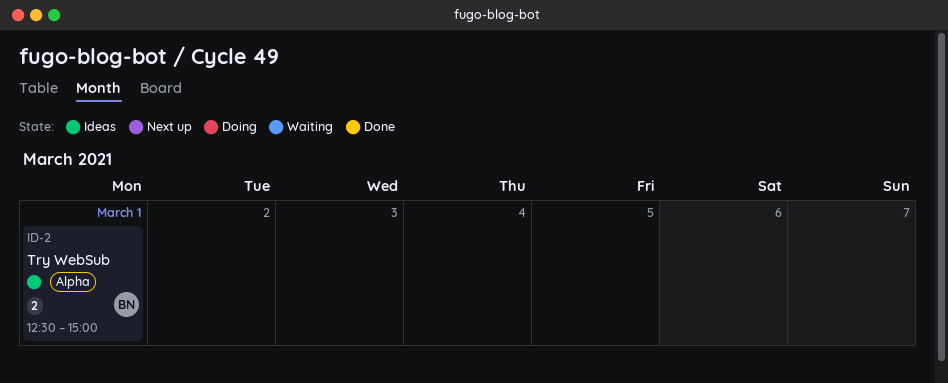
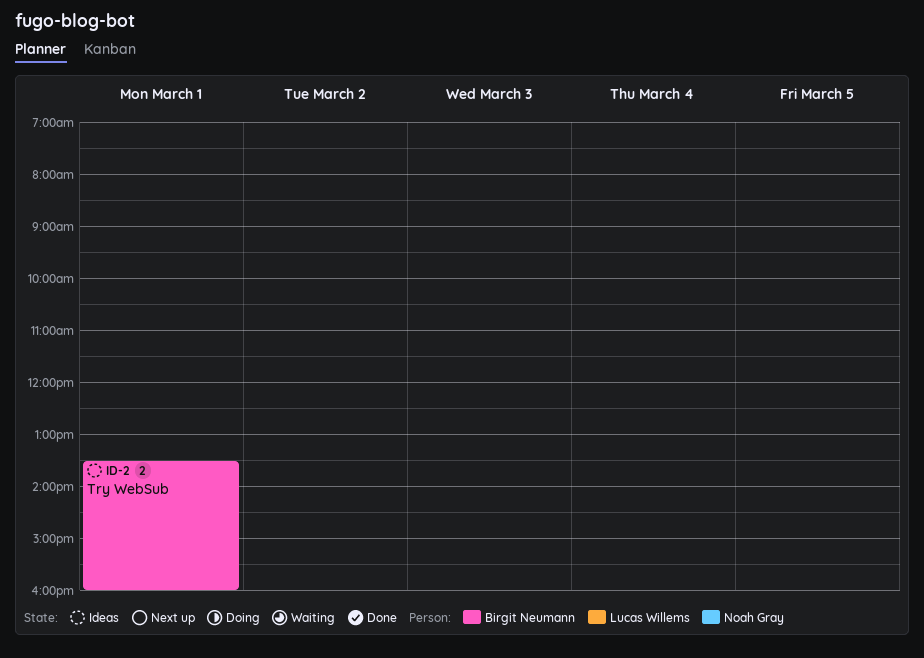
ID-2, begins: 12:30 -> 13:30
ID-2, ends: 15:00 -> 16:00

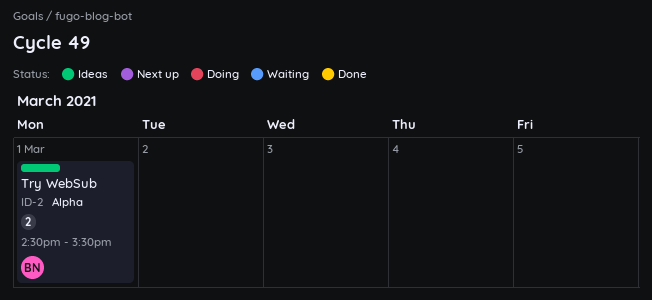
ID-2, begins: 13:30 -> 14:30
ID-2, ends: 16:00 -> 15:30

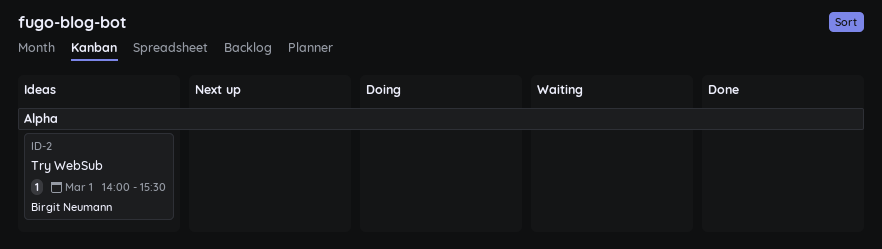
ID-2, estimate: 2 -> 1
ID-2, begins: 14:30 -> 14:00

